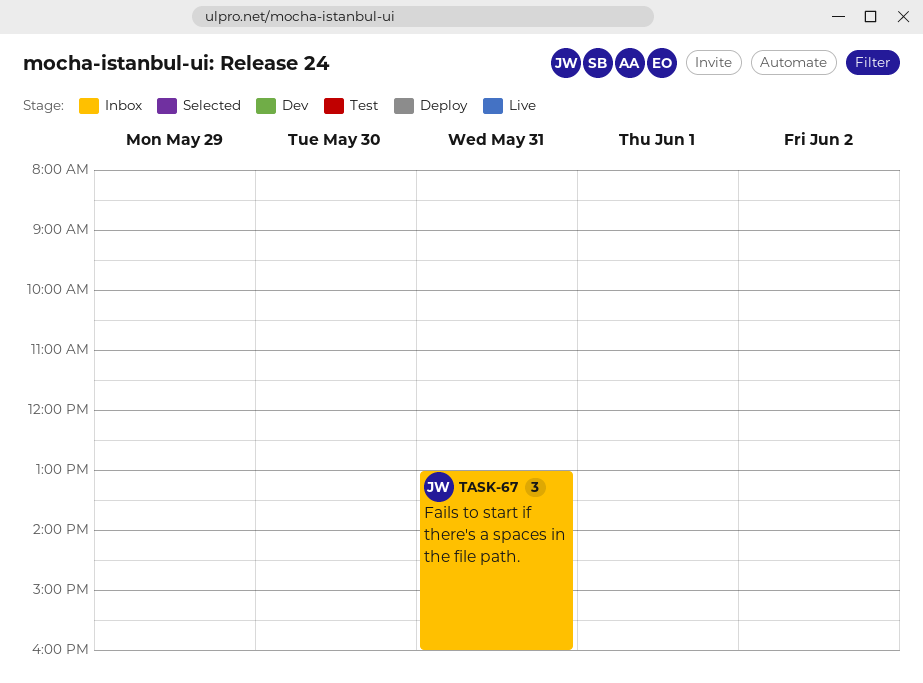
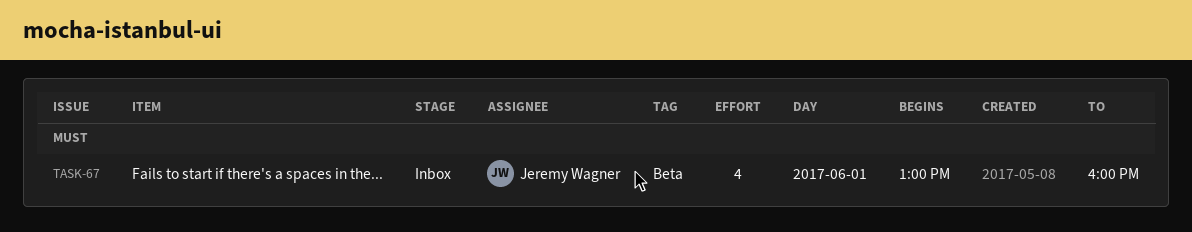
TASK-67, estimate: 3 -> 4
TASK-67, day: May 31 -> Jun 1

